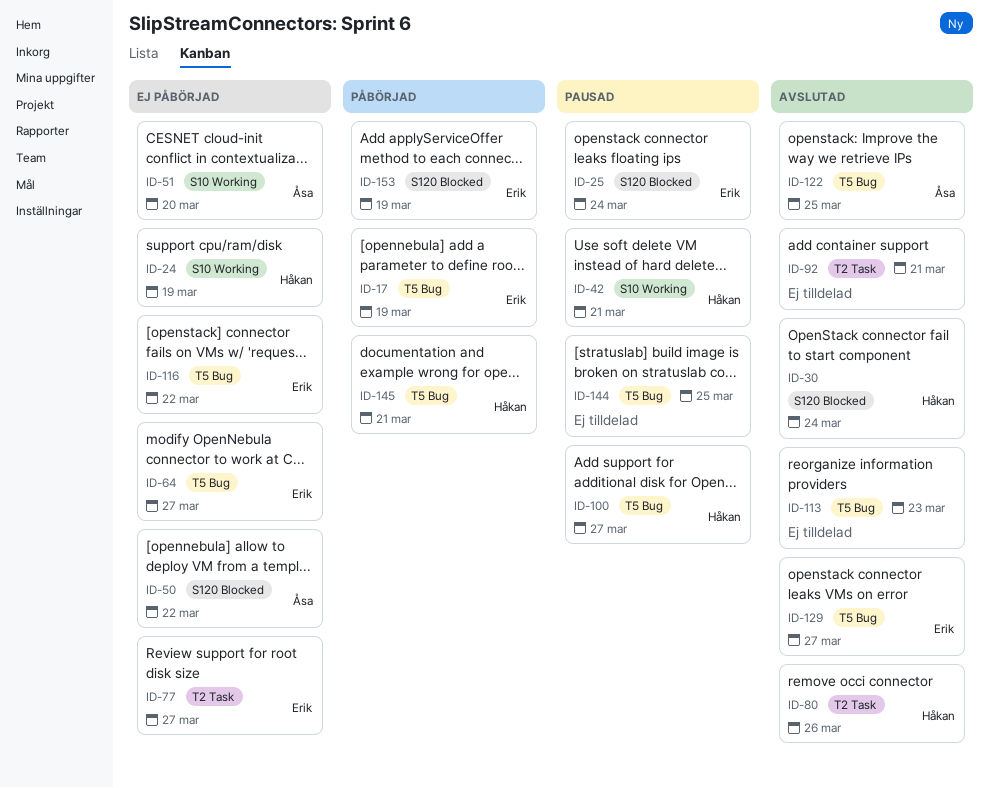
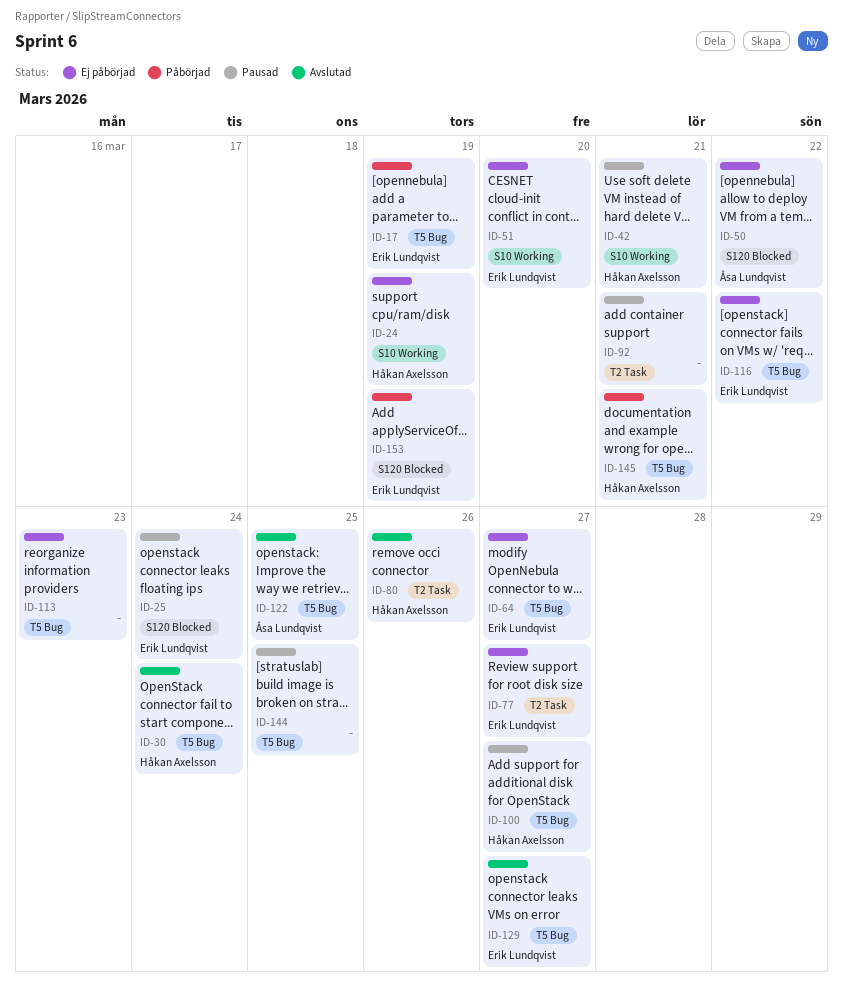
ID-30, label: S120 Blocked -> T5 Bug
ID-51, owner: Åsa Lundqvist -> Erik Lundqvist
ID-92, status: Avslutad -> Pausad
ID-113, status: Avslutad -> Ej påbörjad

